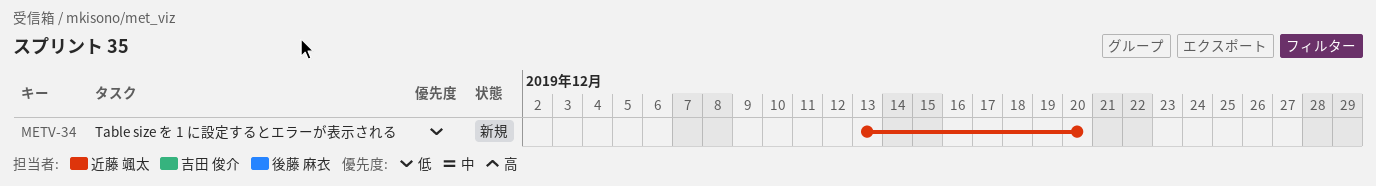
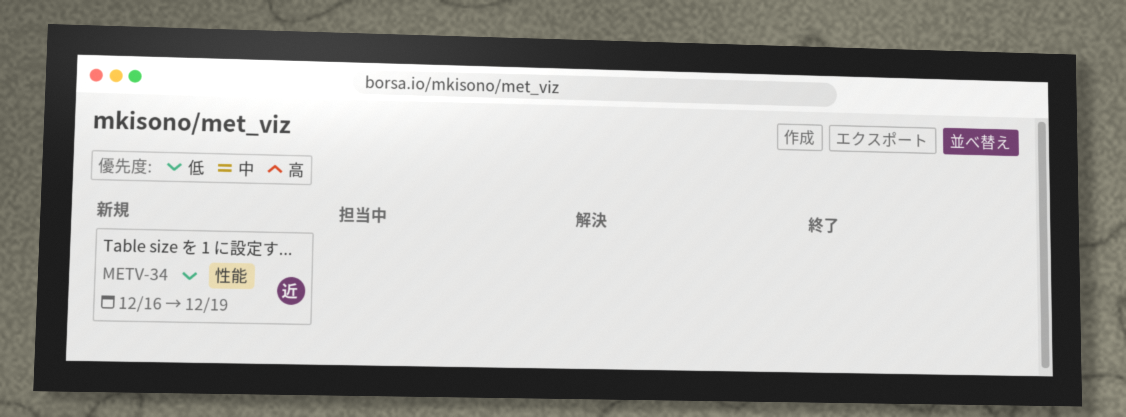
METV-34, start: Dec 13 -> Dec 16
METV-34, due: Dec 20 -> Dec 19

